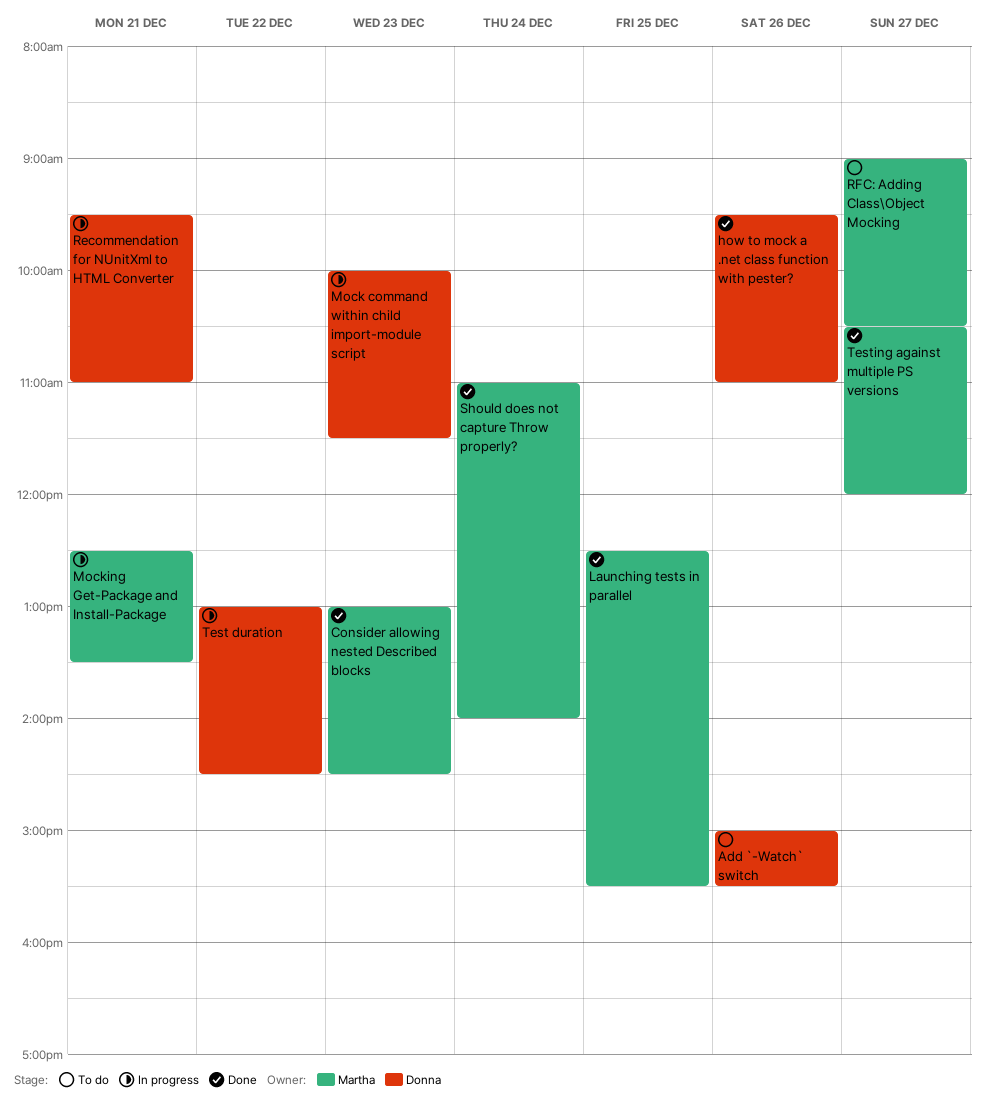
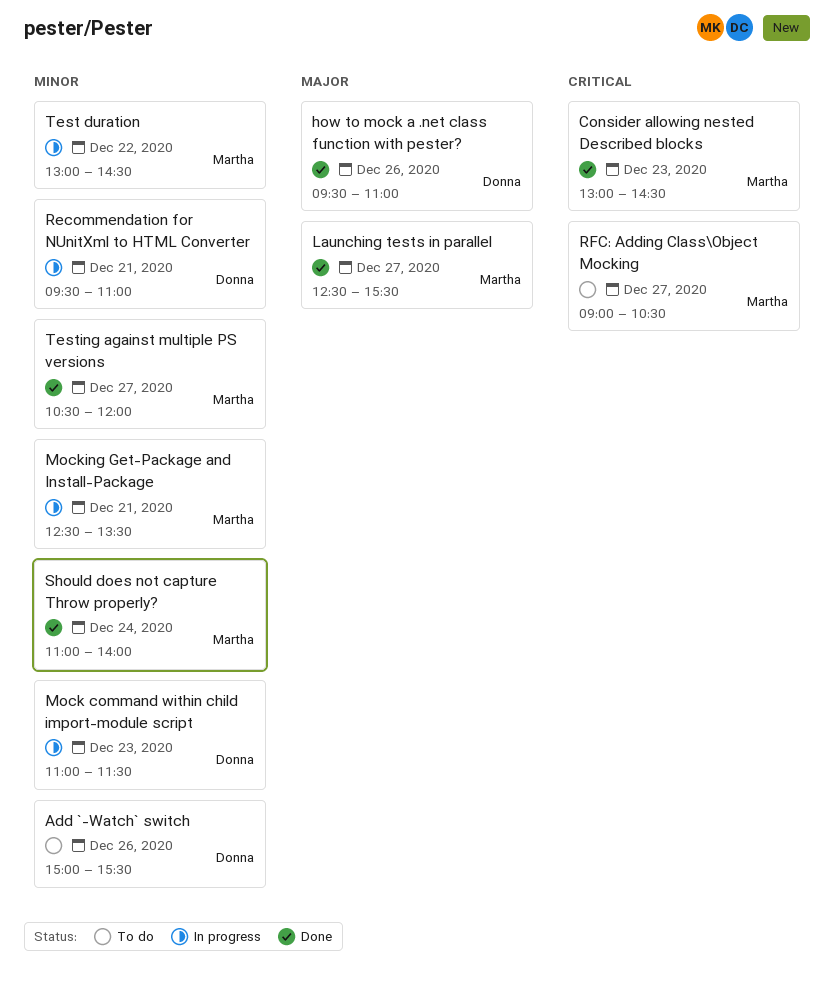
Launching tests in parallel, day: Dec 25 -> Dec 27
Mock command within child import-module script, begins: 10:00 -> 11:00
Test duration, owner: Donna -> Martha

